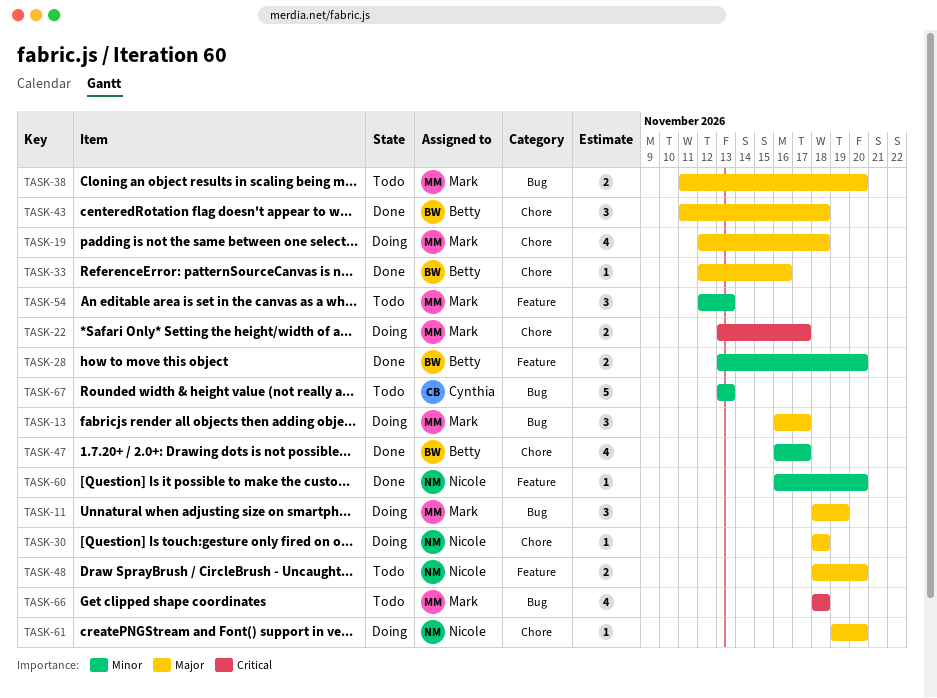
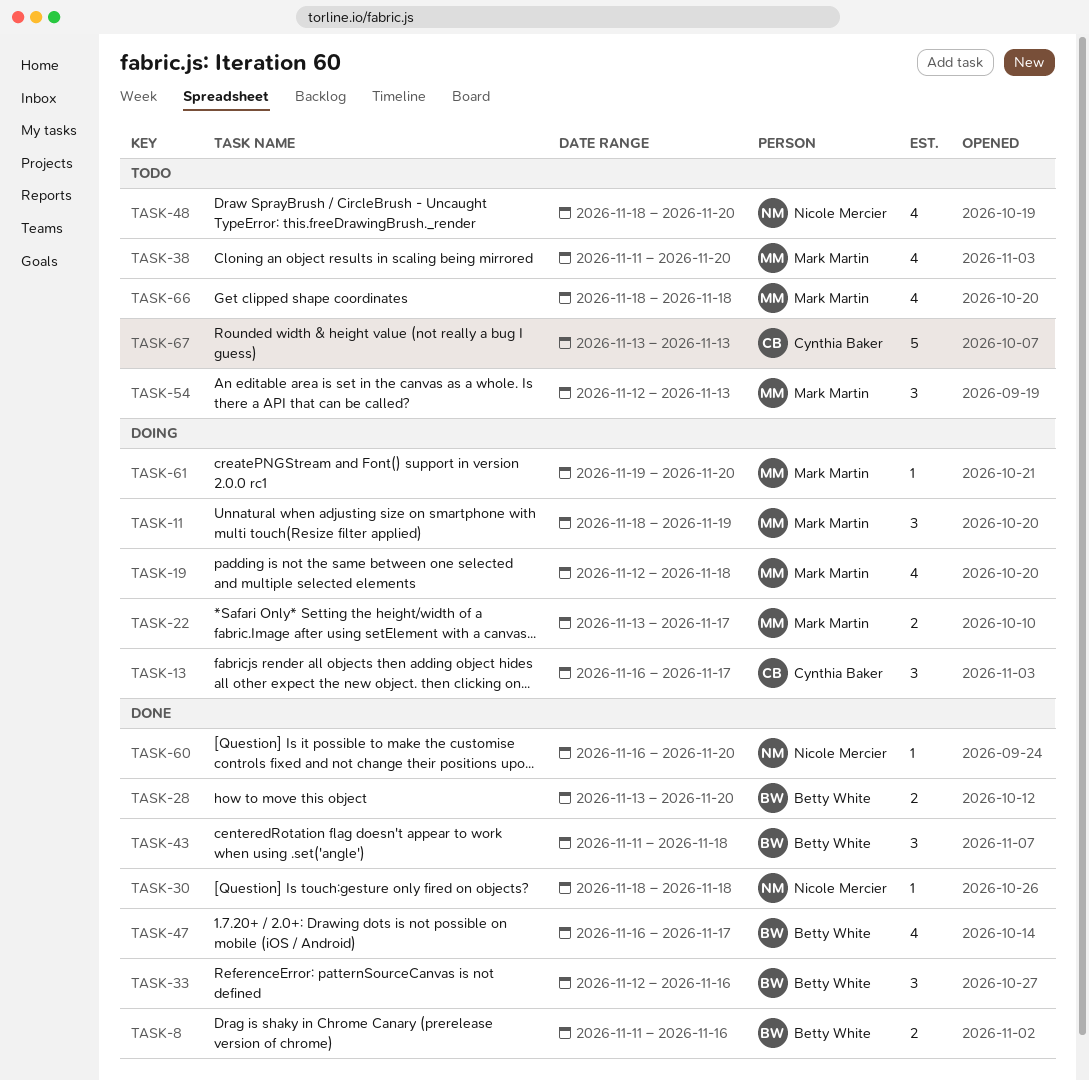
TASK-8: none -> present
TASK-13, owner: Mark Martin -> Cynthia Baker
TASK-30, status: Doing -> Done
TASK-33, estimate: 1 -> 3
TASK-38, estimate: 2 -> 4
TASK-48, estimate: 2 -> 4
TASK-61, owner: Nicole Mercier -> Mark Martin

